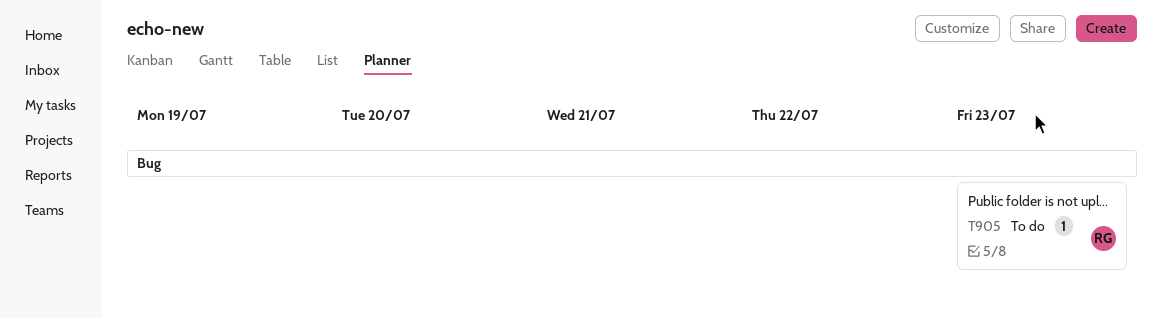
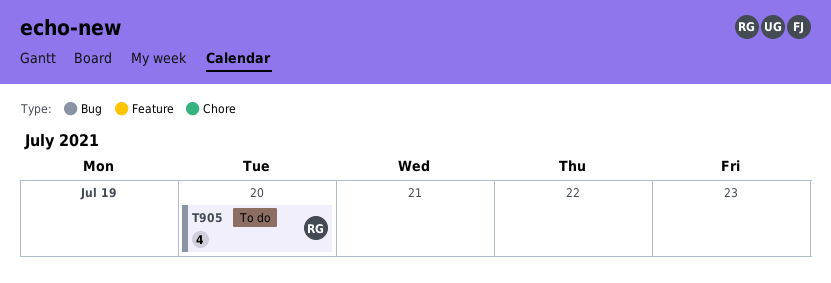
T905, estimate: 1 -> 4
T905, due: Jul 23 -> Jul 20

